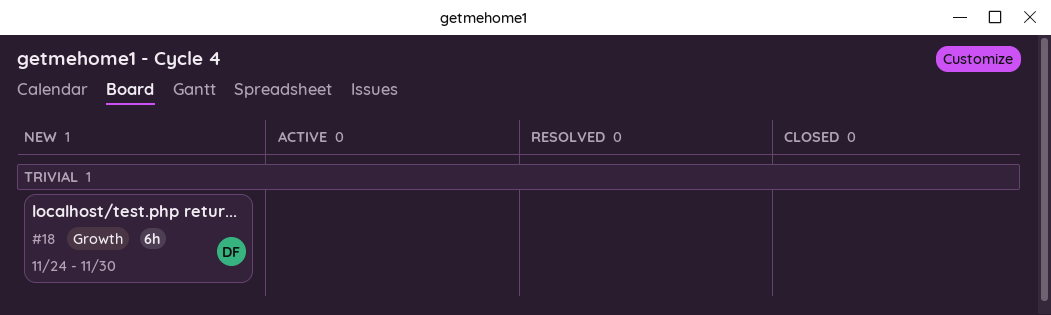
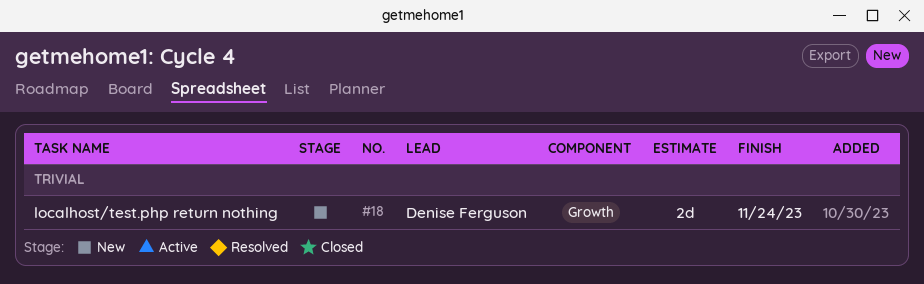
#18, estimate: 6h -> 2d
#18, due: Nov 30 -> Nov 24

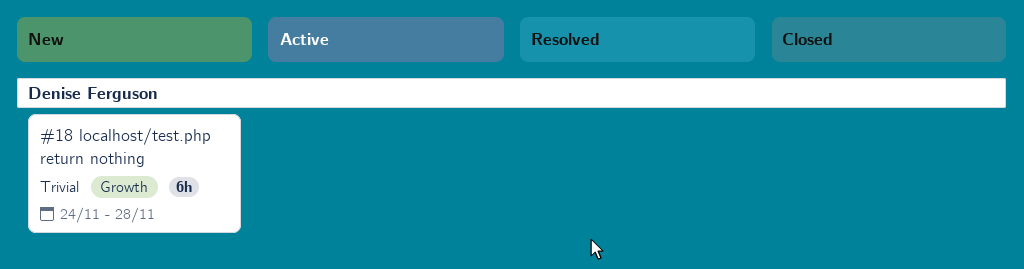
#18, estimate: 2d -> 6h
#18, due: Nov 24 -> Nov 28

